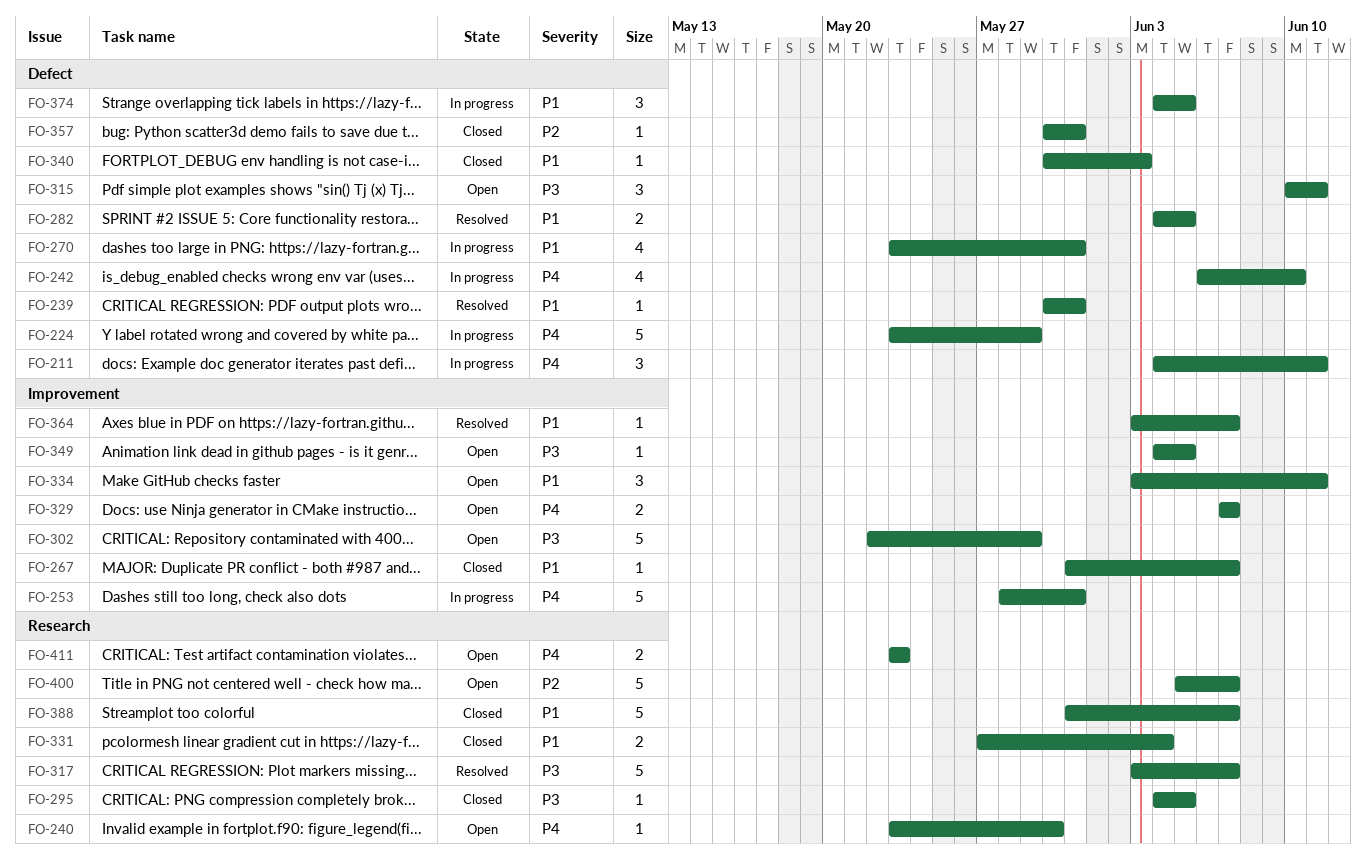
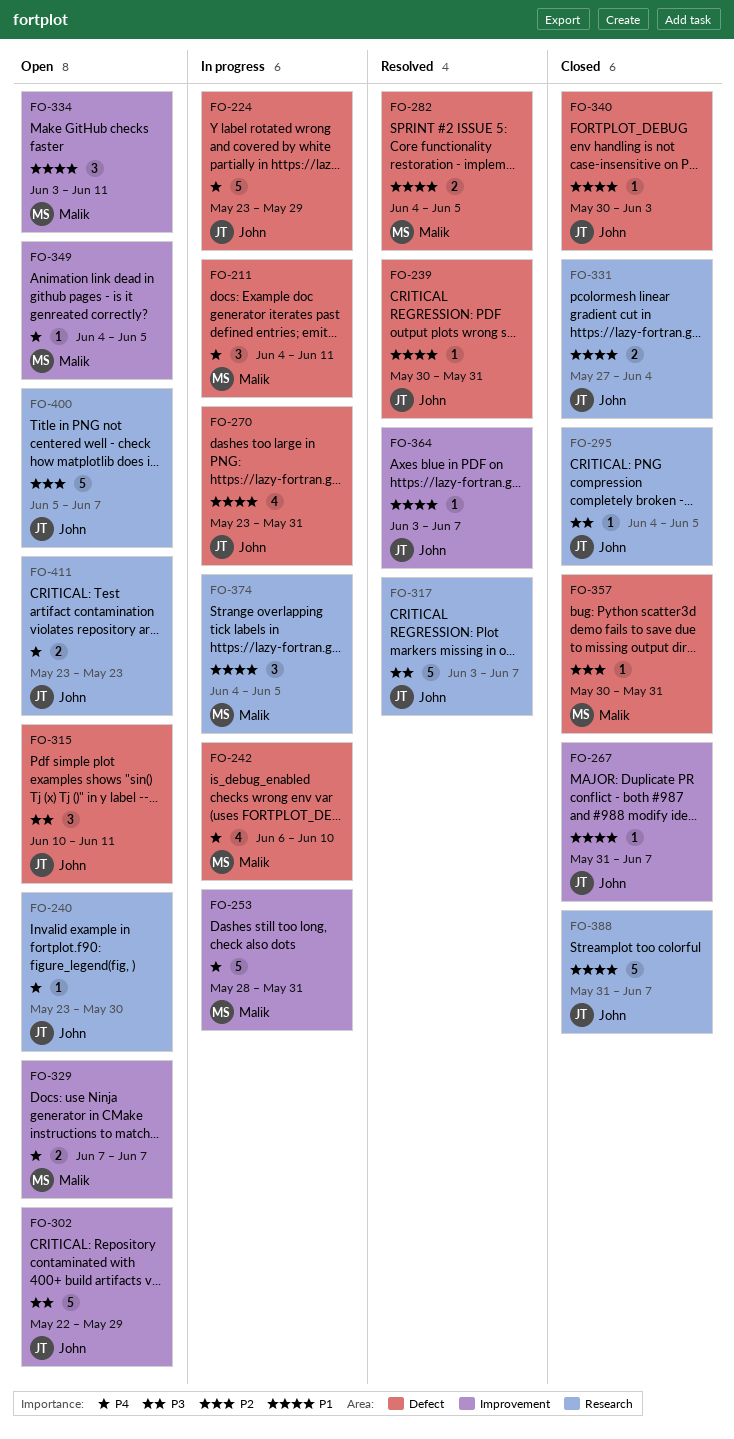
FO-349, priority: P3 -> P4
FO-374, label: Defect -> Research

